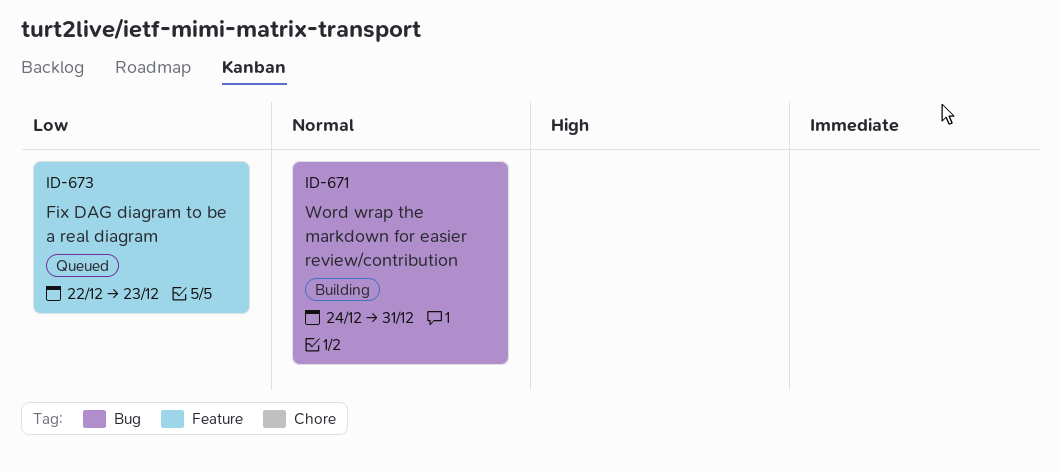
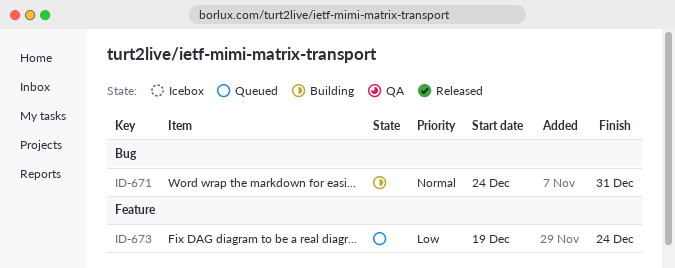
ID-673, start: Dec 22 -> Dec 19
ID-673, due: Dec 23 -> Dec 24

